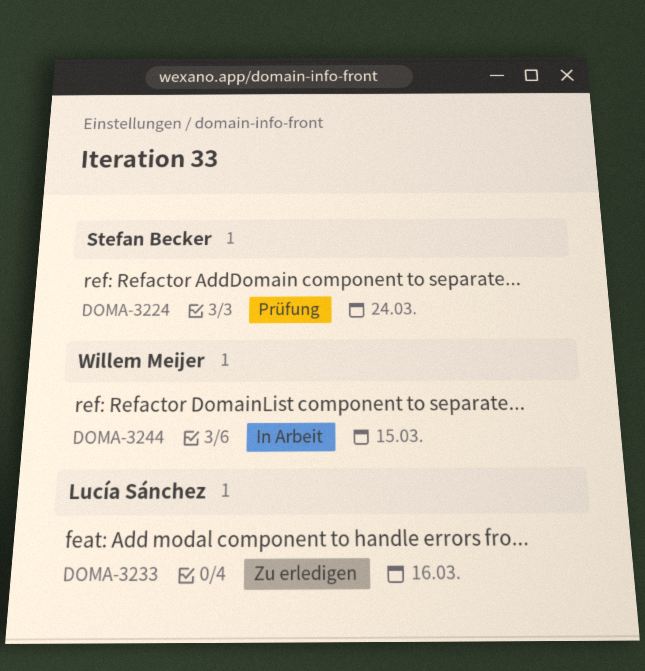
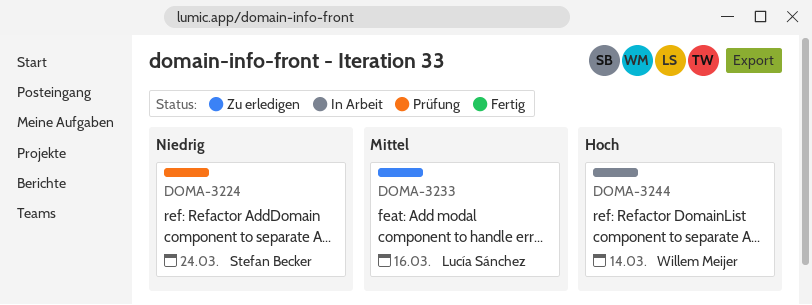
DOMA-3244, due: Mar 15 -> Mar 14

